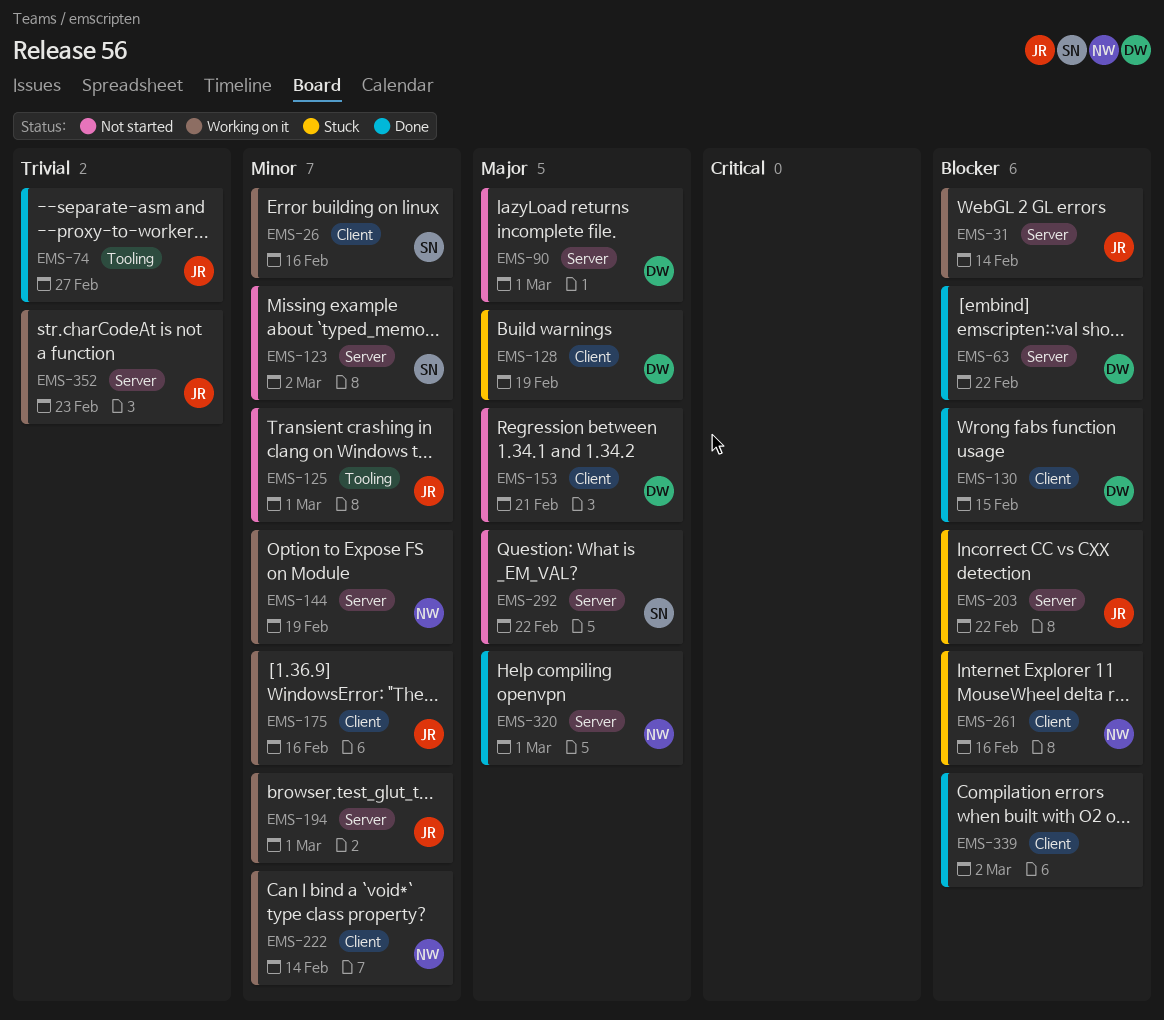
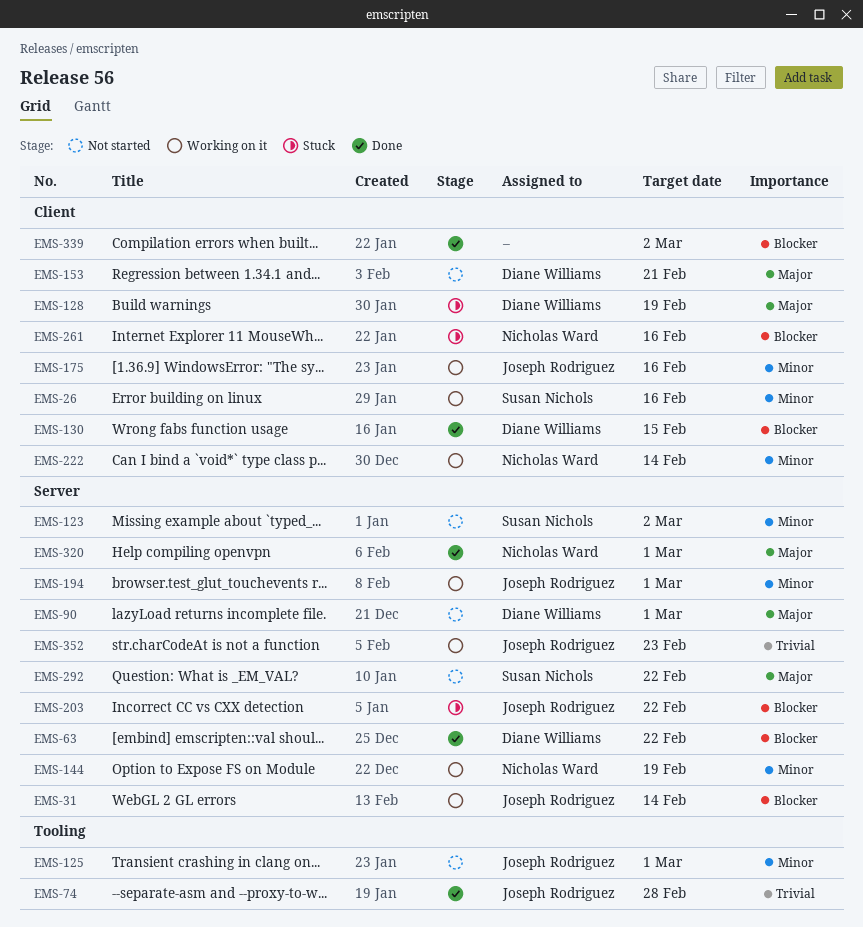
EMS-74, due: Feb 27 -> Feb 28

